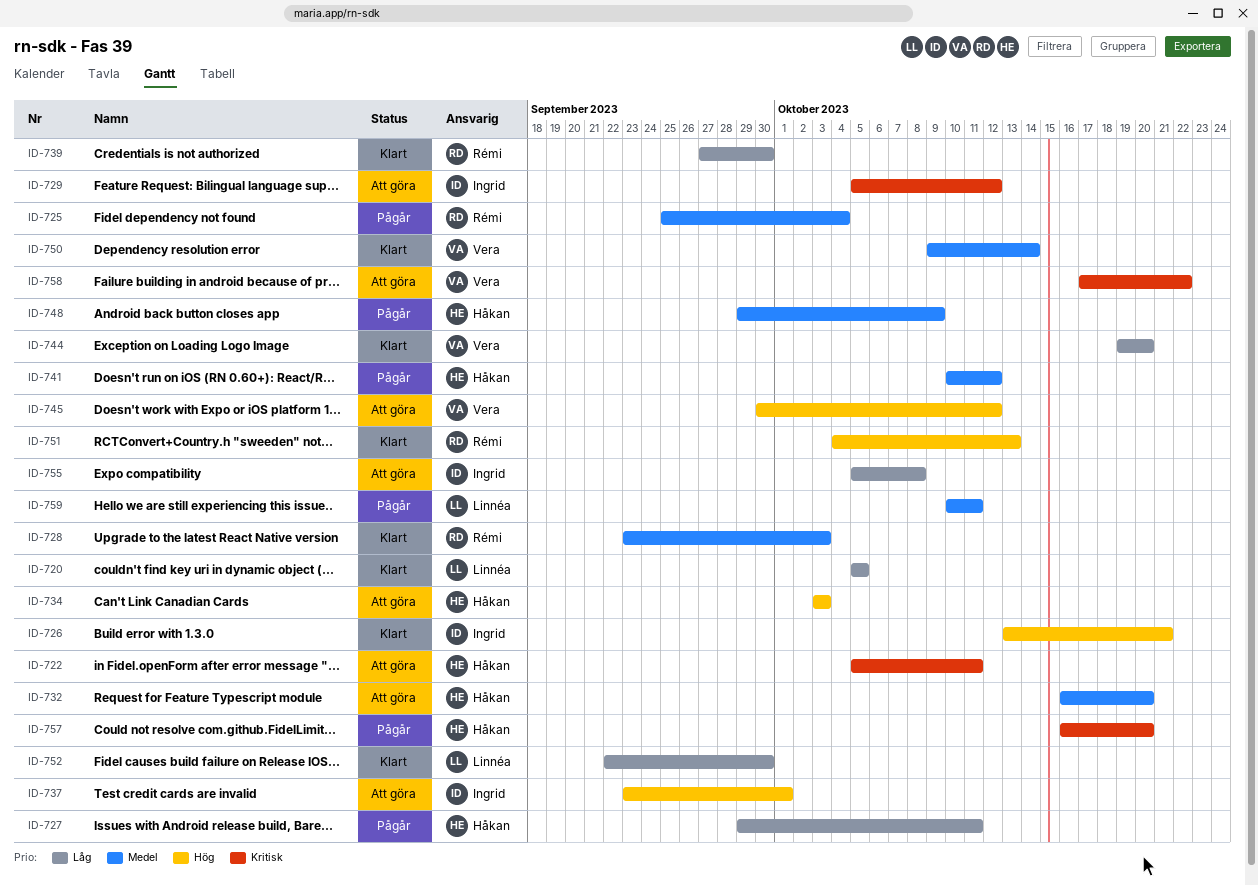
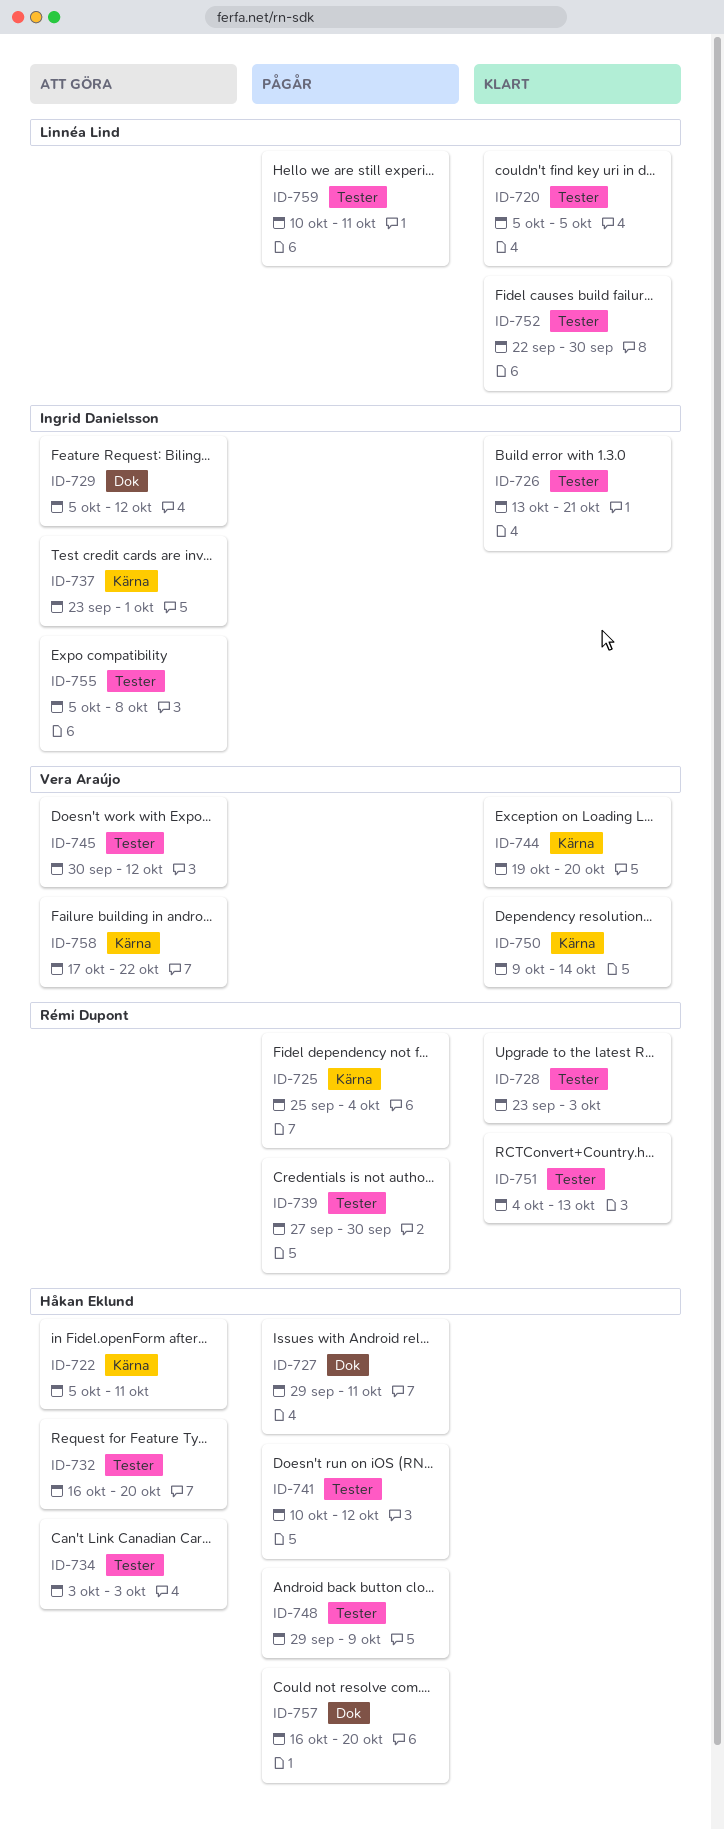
ID-739, status: Klart -> Pågår

